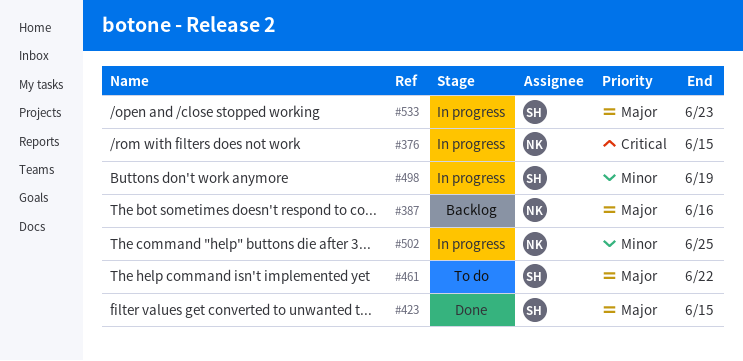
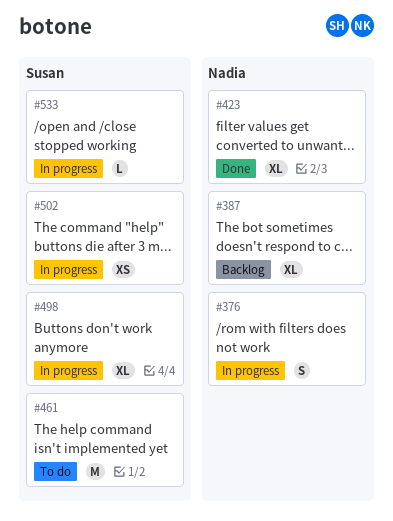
#423, owner: Susan -> Nadia
#502, owner: Nadia -> Susan

